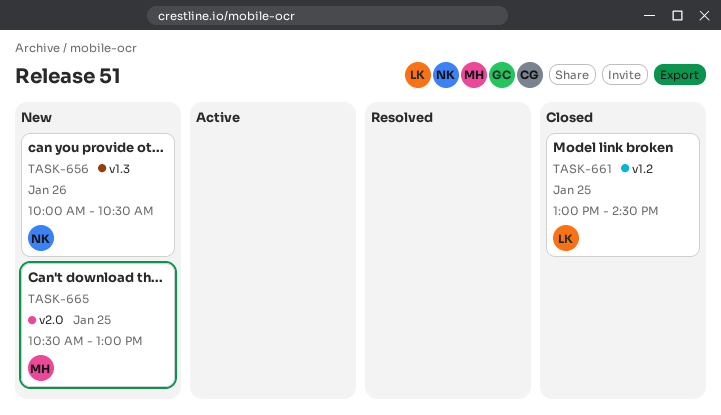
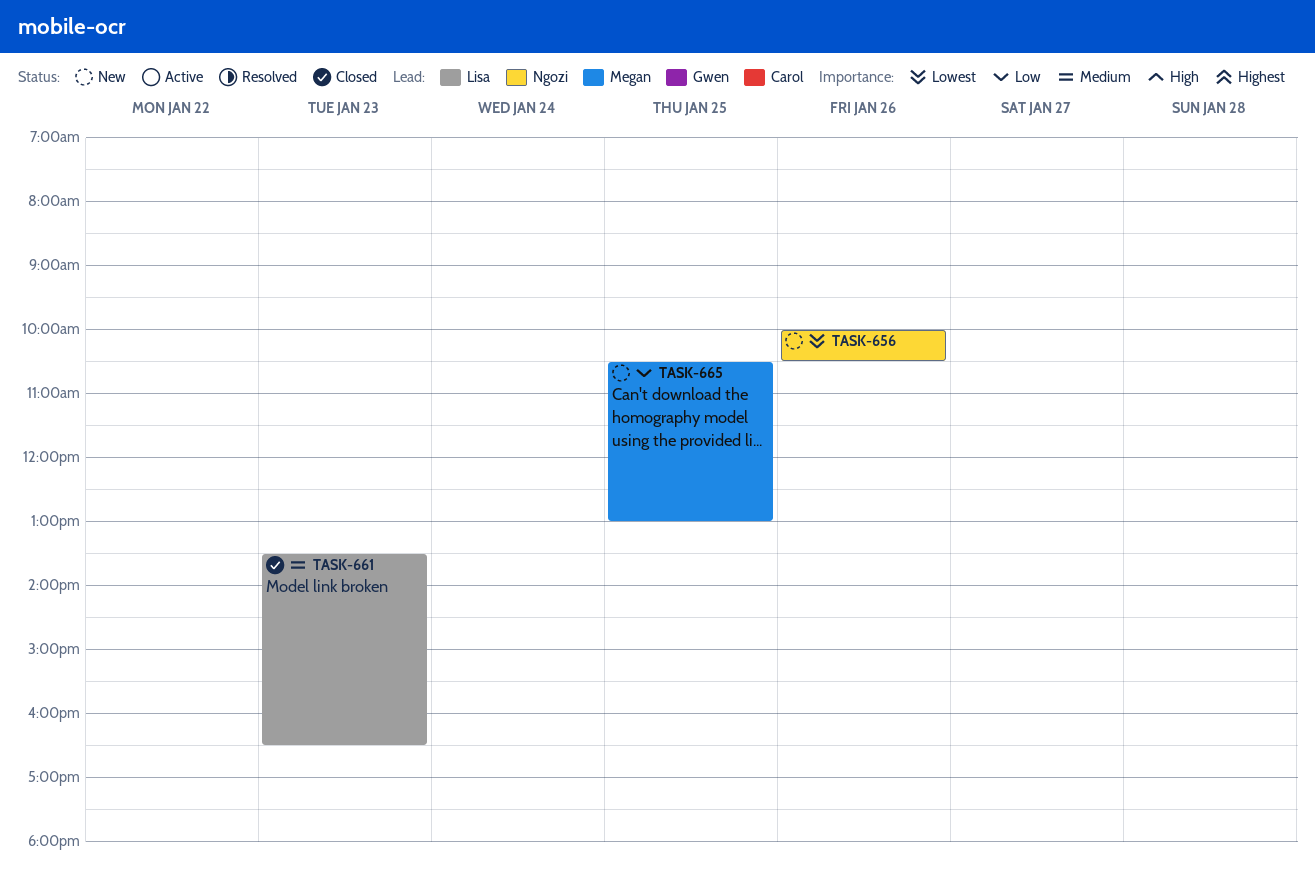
TASK-661, day: Jan 25 -> Jan 23
TASK-661, begins: 13:00 -> 13:30
TASK-661, ends: 14:30 -> 16:30

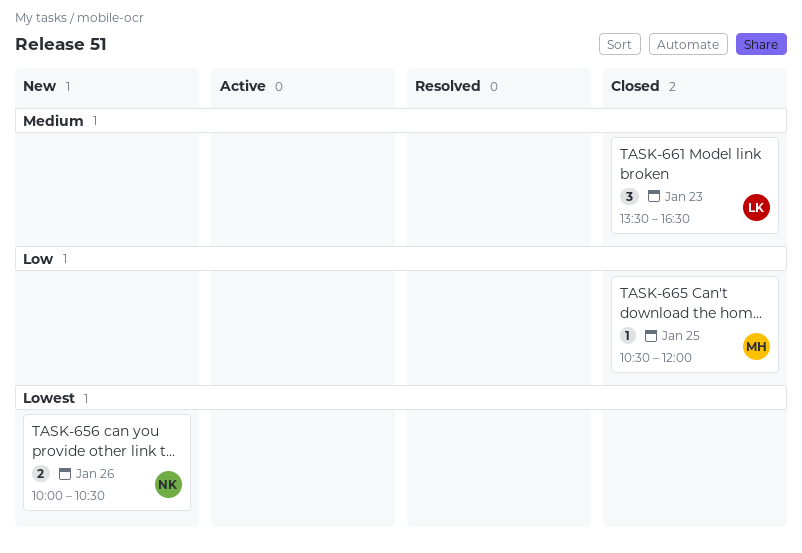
TASK-665, status: New -> Closed
TASK-665, ends: 13:00 -> 12:00

